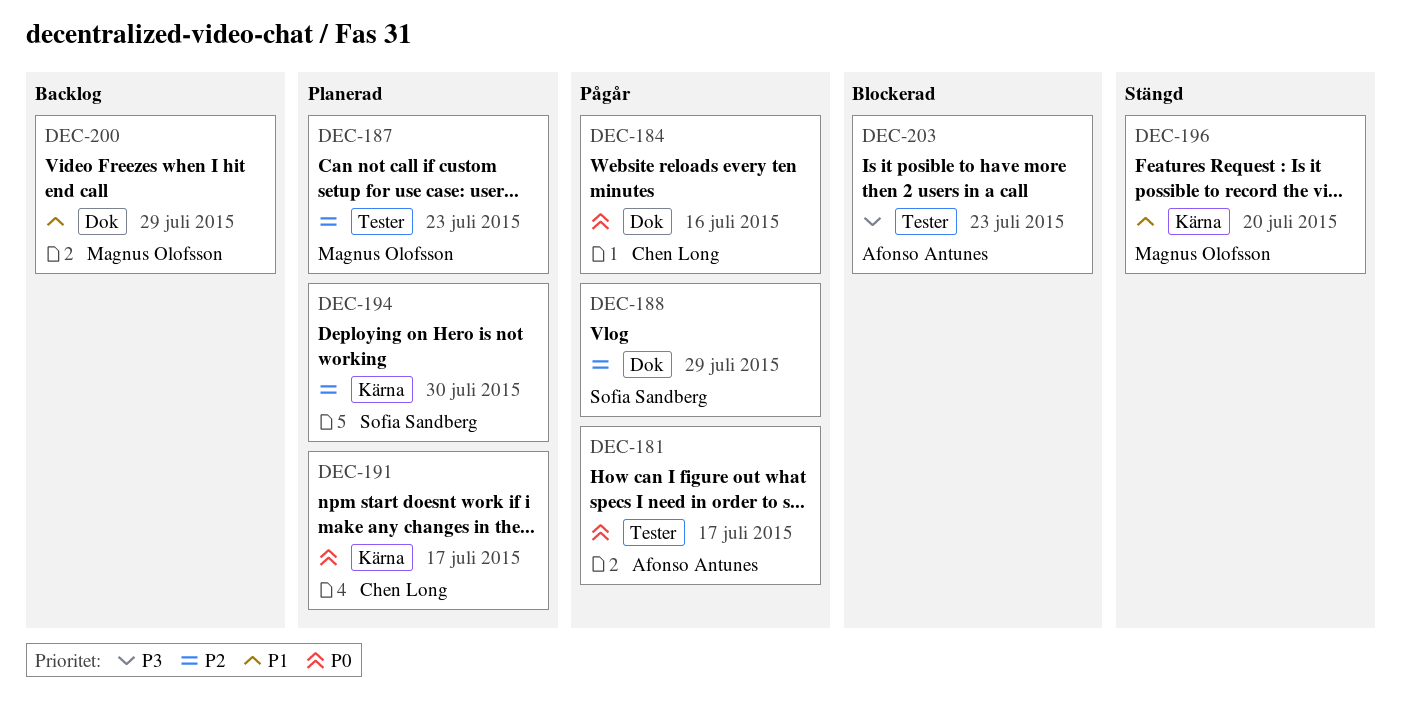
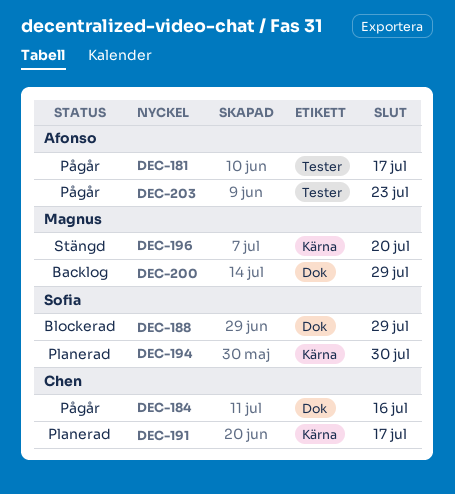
DEC-187: present -> none
DEC-188, status: Pågår -> Blockerad
DEC-203, status: Blockerad -> Pågår

